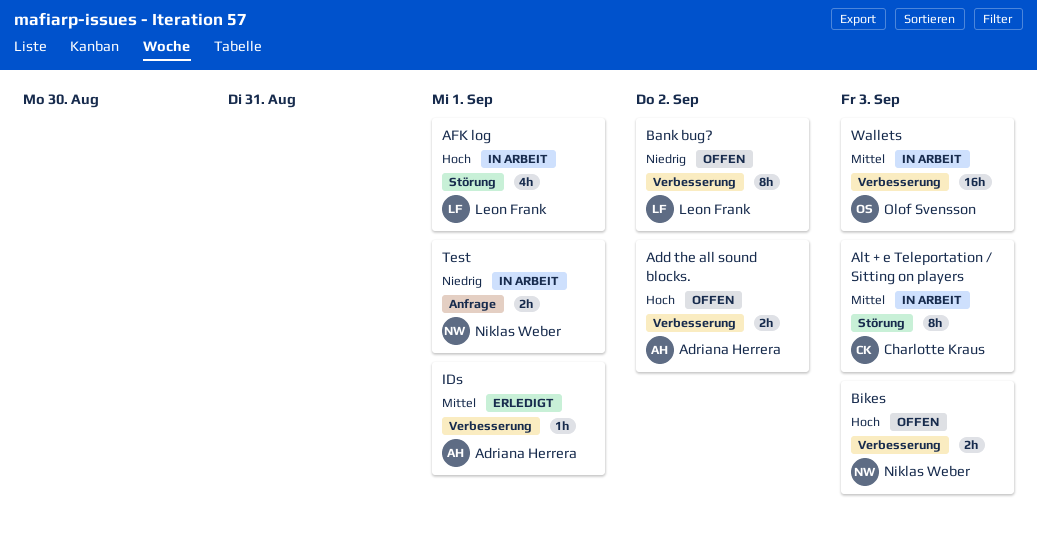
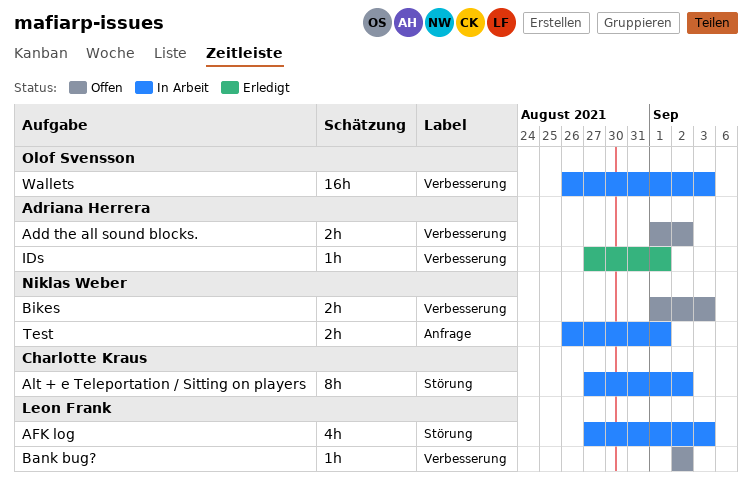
AFK log, due: Sep 1 -> Sep 3
Alt + e Teleportation / Sitting on players, due: Sep 3 -> Sep 2
Bank bug?, estimate: 8h -> 1h

